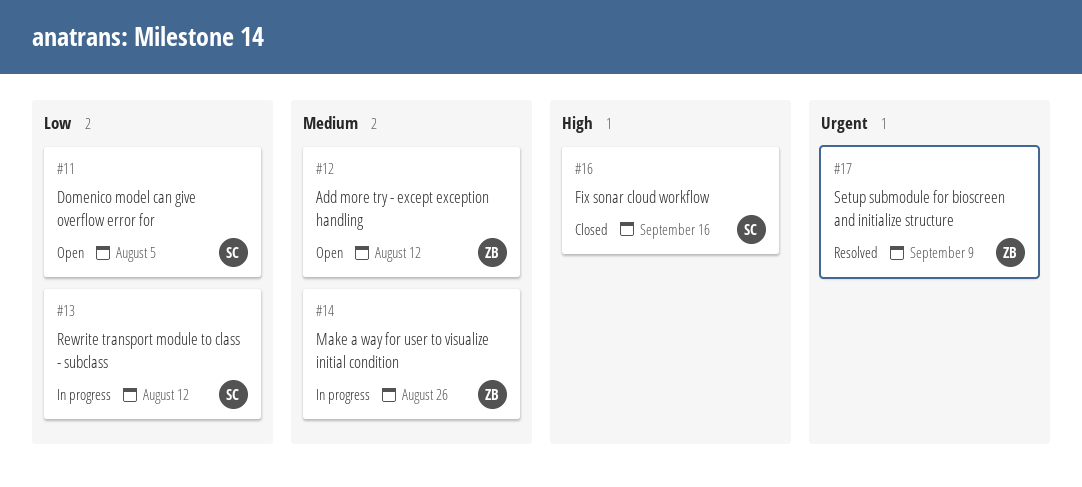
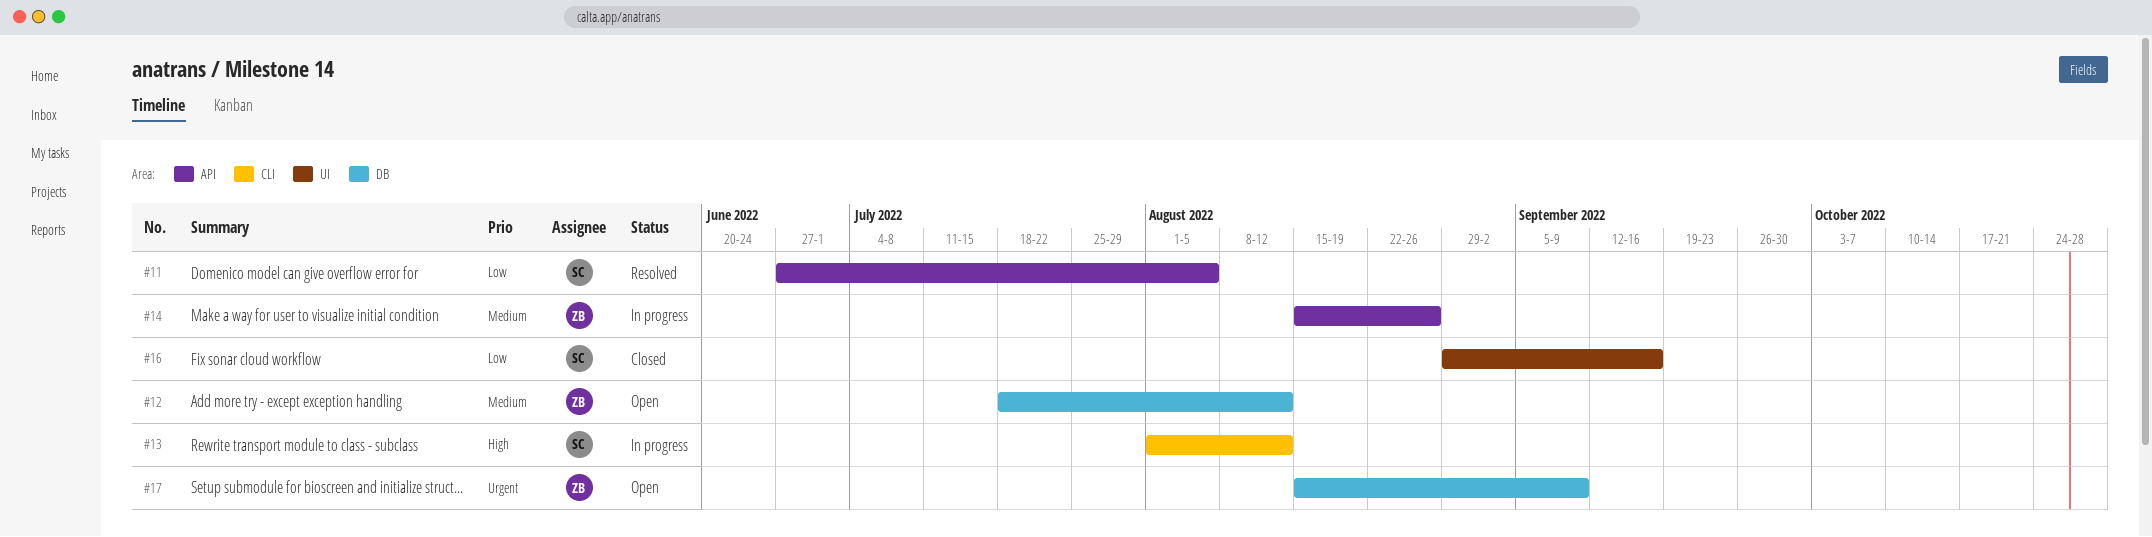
#11, status: Open -> Resolved
#13, priority: Low -> High
#16, priority: High -> Low
#17, status: Resolved -> Open

